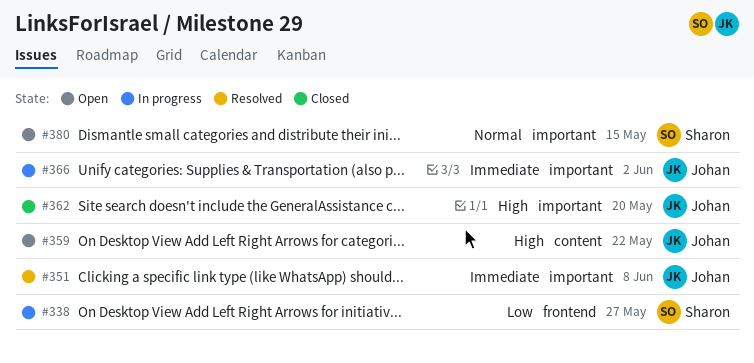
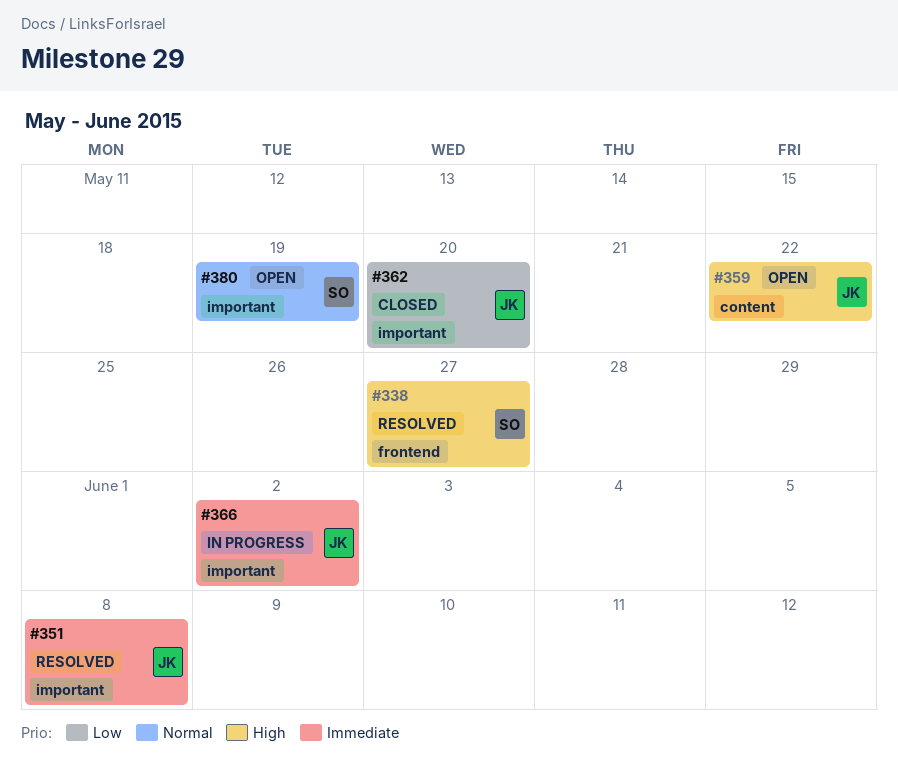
#338, status: In progress -> Resolved
#338, priority: Low -> High
#362, priority: High -> Low
#380, due: May 15 -> May 19

